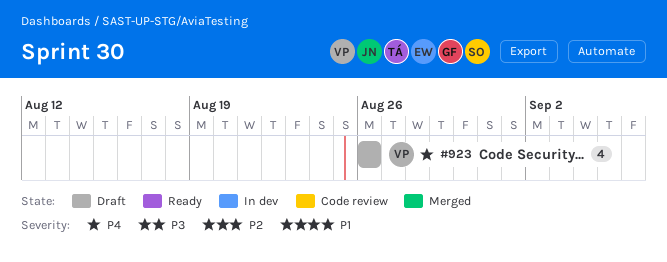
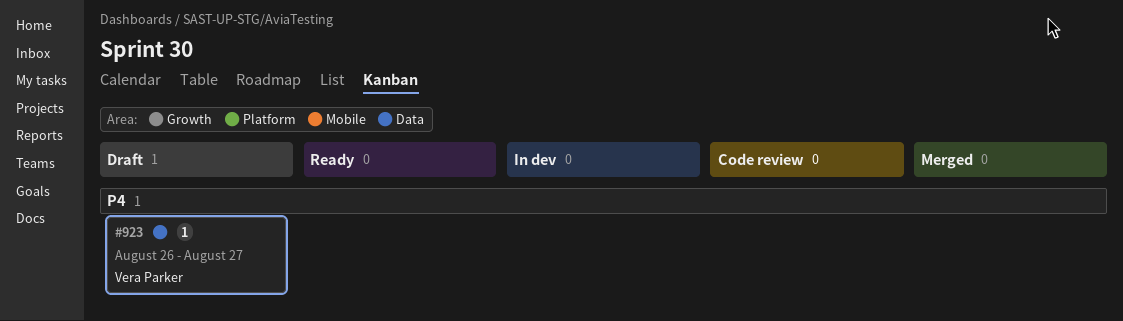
#923, estimate: 4 -> 1
#923, due: Aug 26 -> Aug 27

